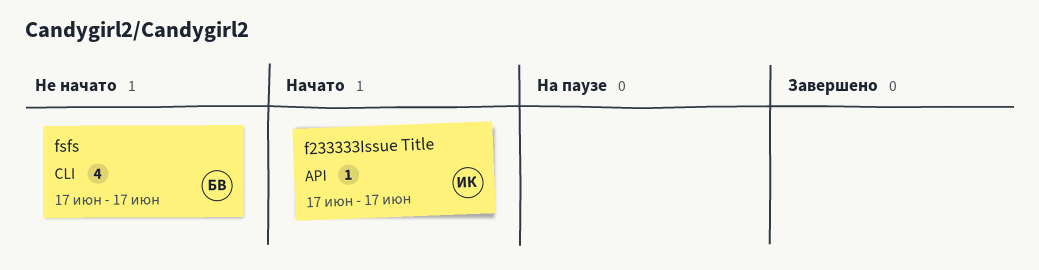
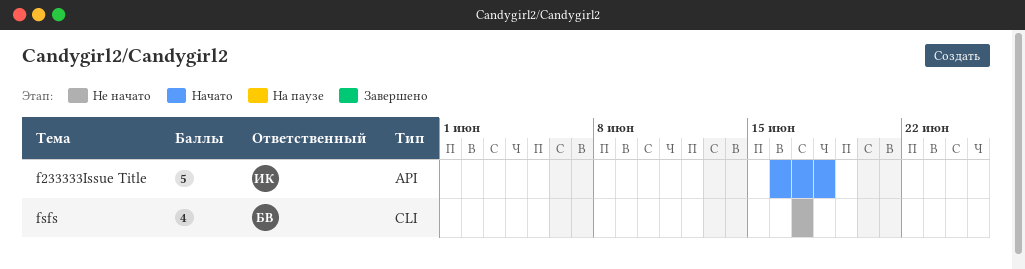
f233333Issue Title, estimate: 1 -> 5
f233333Issue Title, start: Jun 17 -> Jun 16
f233333Issue Title, due: Jun 17 -> Jun 18

